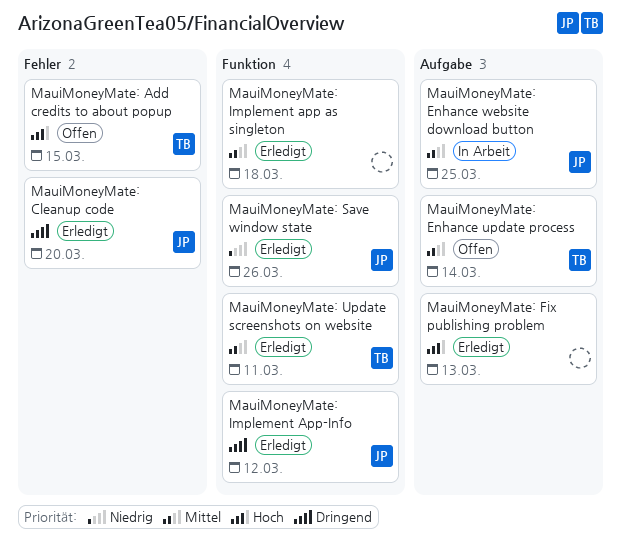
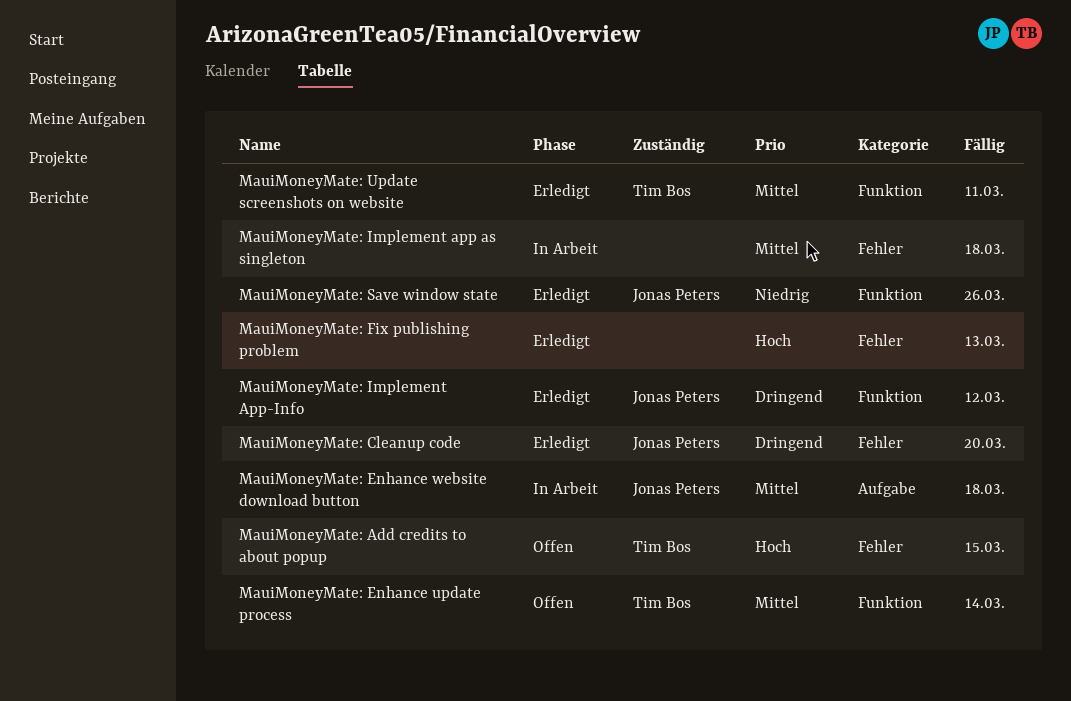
MauiMoneyMate: Enhance update process, label: Aufgabe -> Funktion
MauiMoneyMate: Enhance website download button, due: Mar 25 -> Mar 18
MauiMoneyMate: Fix publishing problem, label: Aufgabe -> Fehler
MauiMoneyMate: Implement app as singleton, status: Erledigt -> In Arbeit
MauiMoneyMate: Implement app as singleton, label: Funktion -> Fehler

